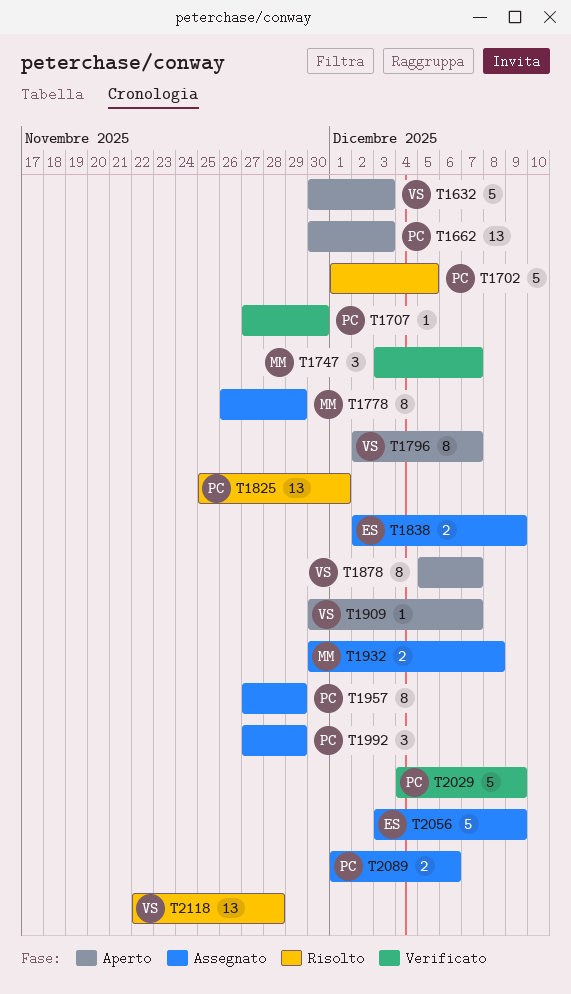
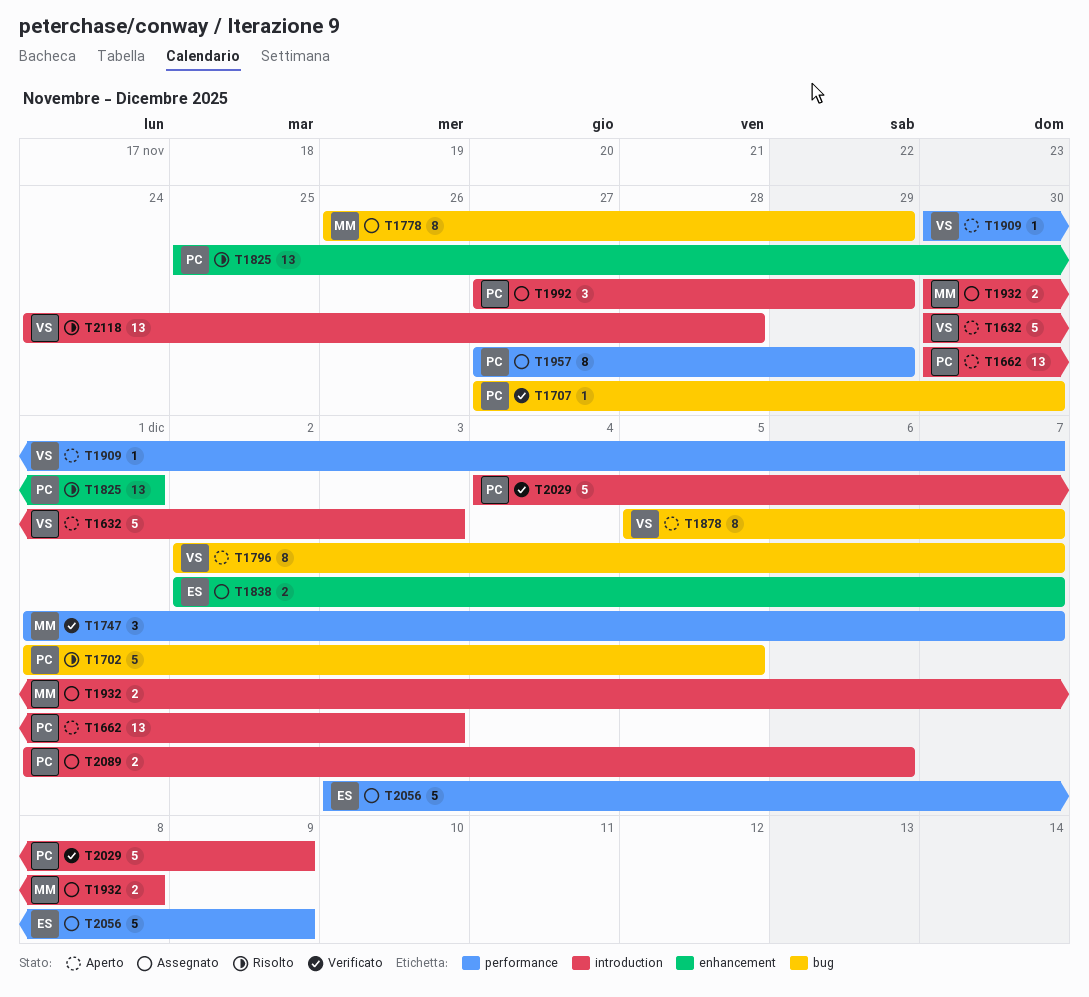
T1747, start: Dec 3 -> Dec 1
T1838, due: Dec 9 -> Dec 7
T2118, start: Nov 22 -> Nov 24

